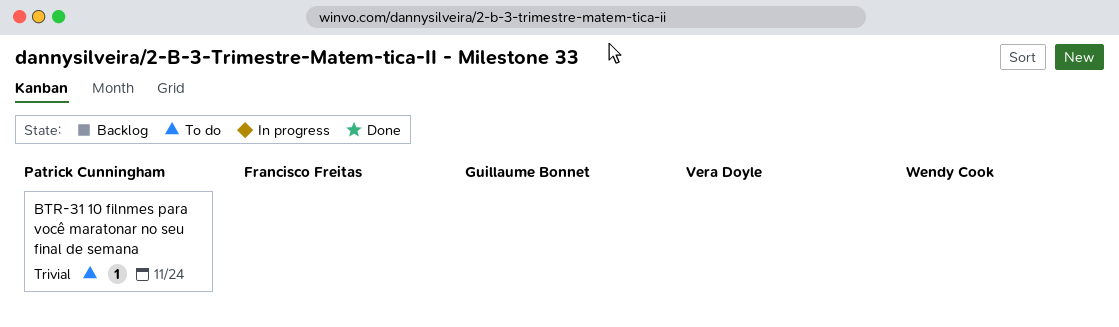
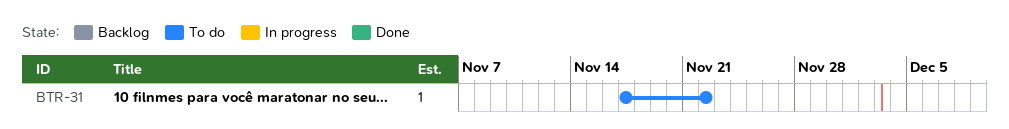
BTR-31, due: Nov 24 -> Nov 22

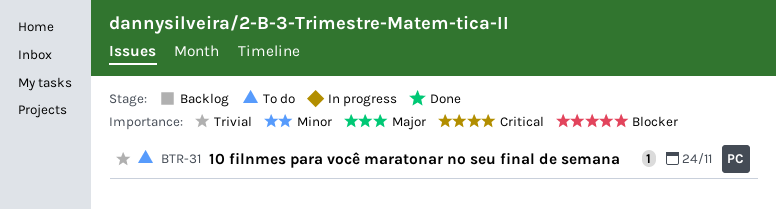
BTR-31, due: Nov 22 -> Nov 24

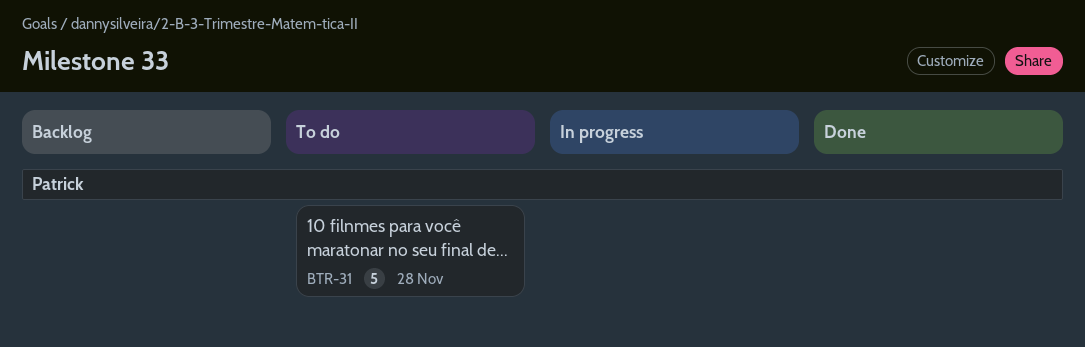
BTR-31, estimate: 1 -> 5
BTR-31, due: Nov 24 -> Nov 28

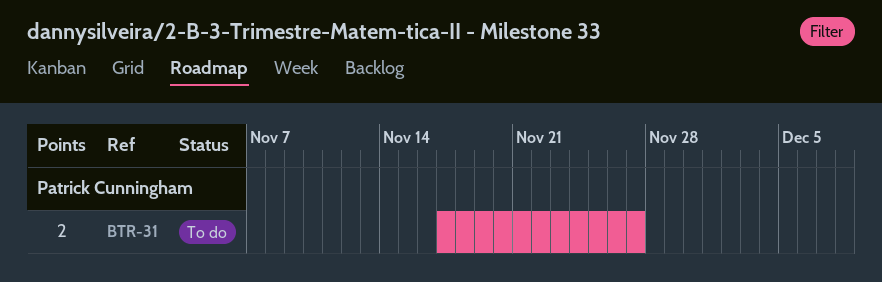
BTR-31, estimate: 5 -> 2
BTR-31, due: Nov 28 -> Nov 27

